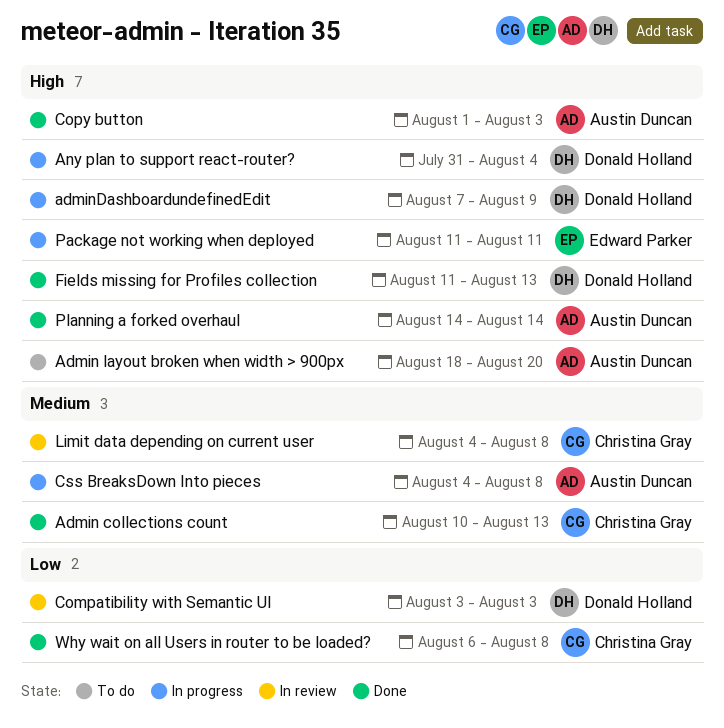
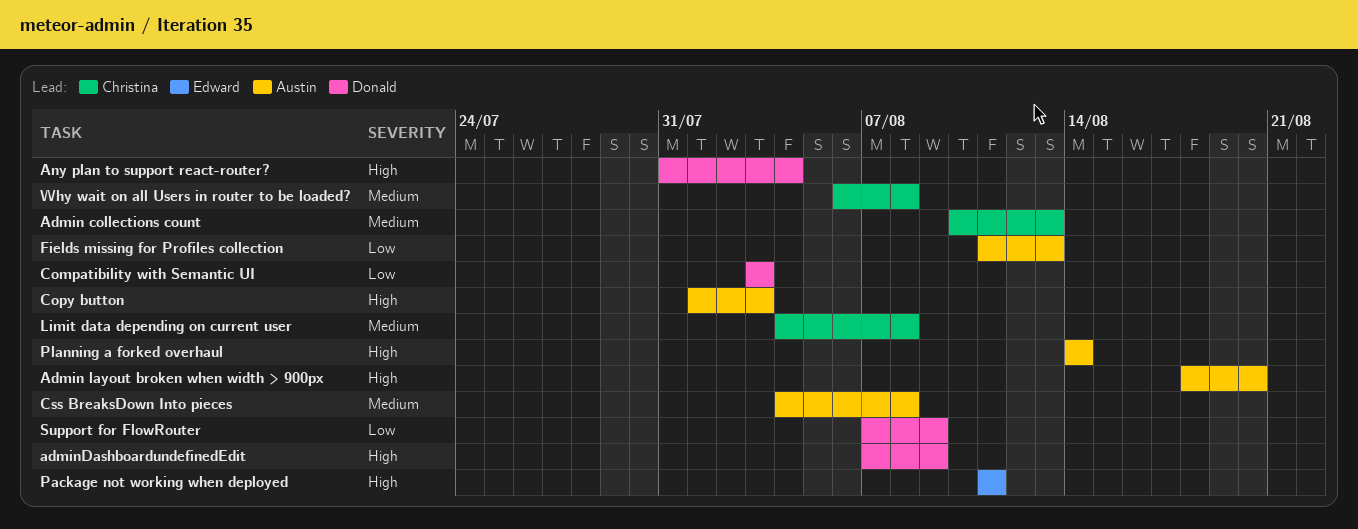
Fields missing for Profiles collection, owner: Donald Holland -> Austin Duncan
Fields missing for Profiles collection, priority: High -> Low
Support for FlowRouter: none -> present
Why wait on all Users in router to be loaded?, priority: Low -> Medium

